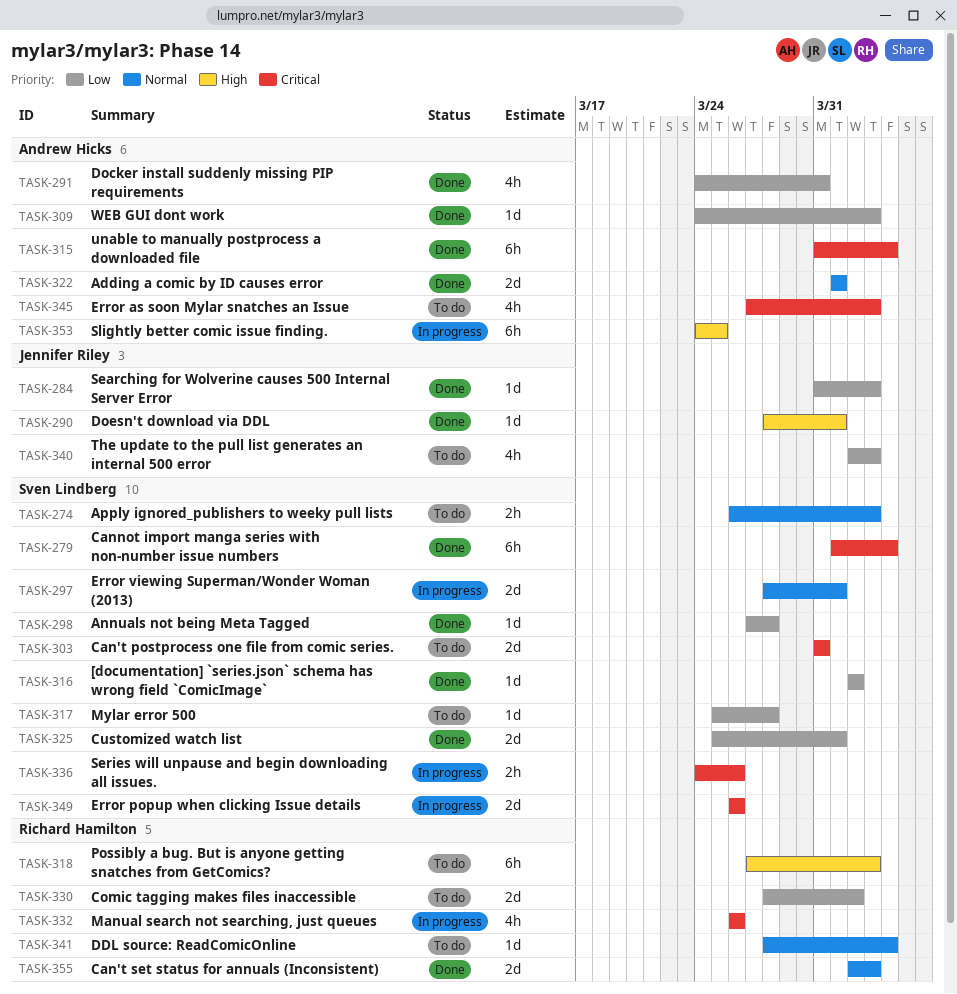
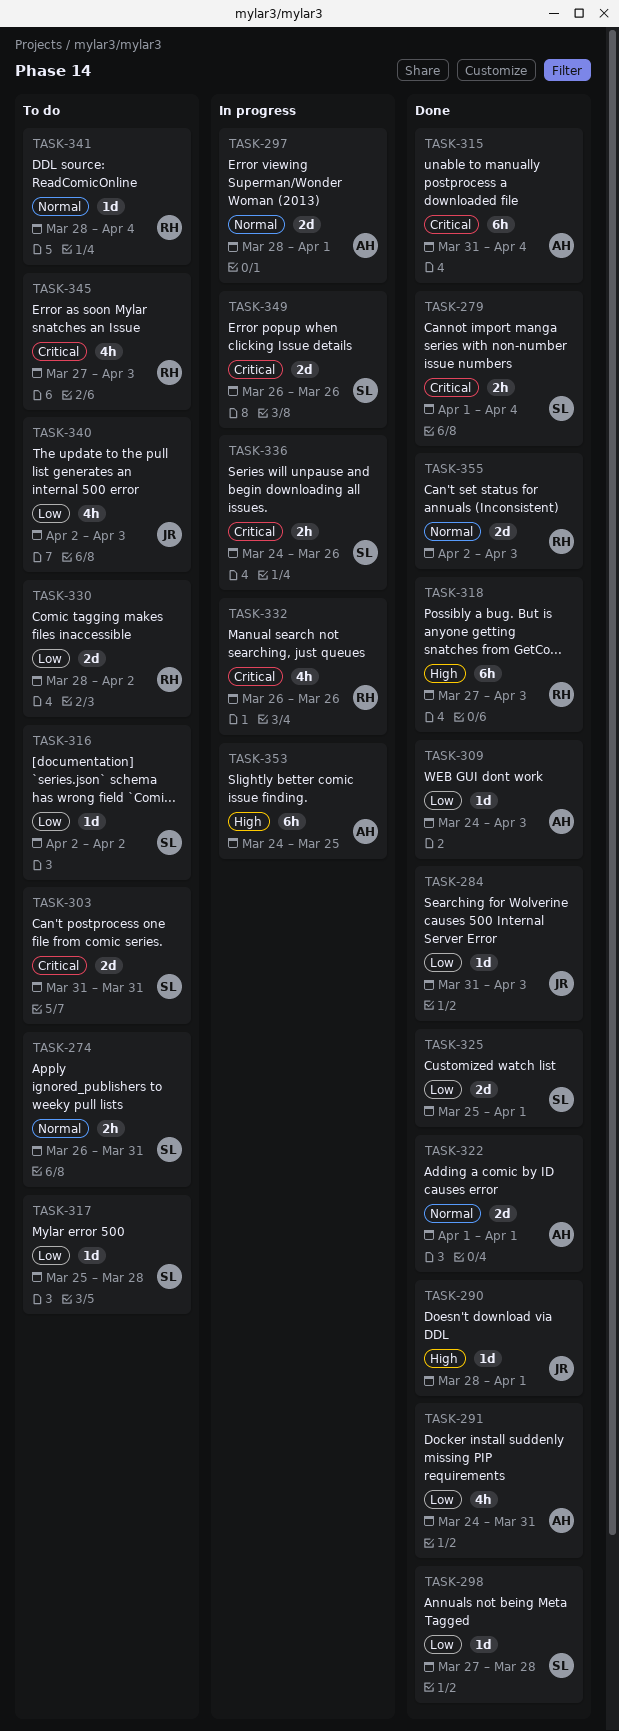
TASK-274, due: Apr 3 -> Mar 31
TASK-279, estimate: 6h -> 2h
TASK-297, owner: Sven Lindberg -> Andrew Hicks
TASK-316, status: Done -> To do
TASK-318, status: To do -> Done
TASK-345, owner: Andrew Hicks -> Richard Hamilton

